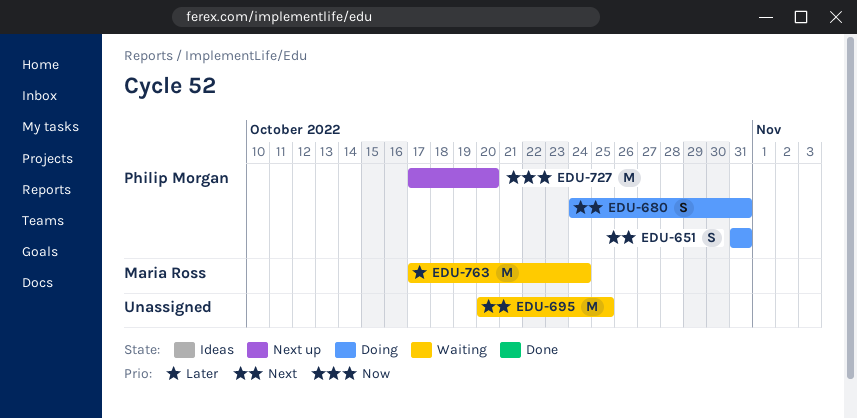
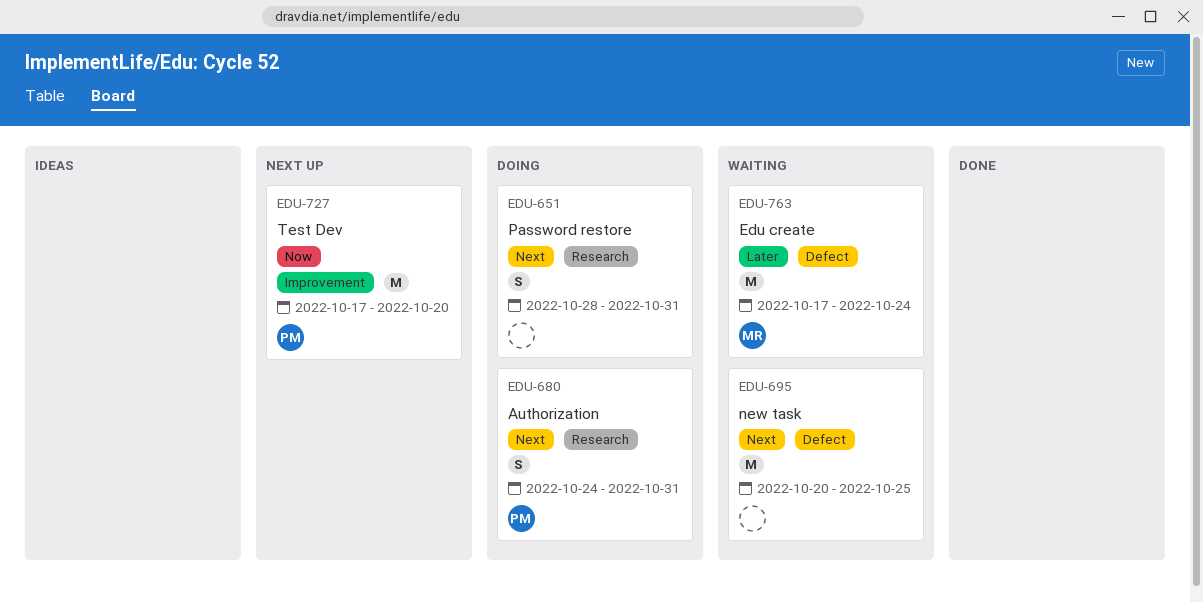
EDU-651, owner: Philip Morgan -> none
EDU-651, start: Oct 31 -> Oct 28

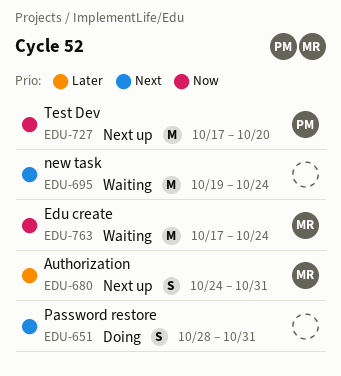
EDU-680, status: Doing -> Next up
EDU-680, owner: PM -> MR
EDU-680, priority: Next -> Later
EDU-695, start: Oct 20 -> Oct 19
EDU-695, due: Oct 25 -> Oct 24
EDU-763, priority: Later -> Now

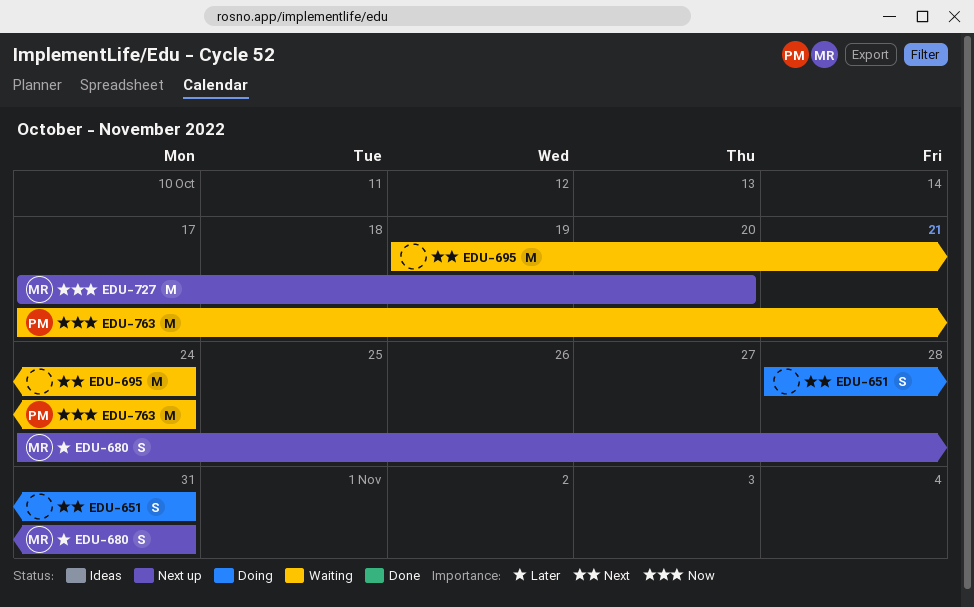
EDU-727, owner: PM -> MR
EDU-763, owner: MR -> PM

